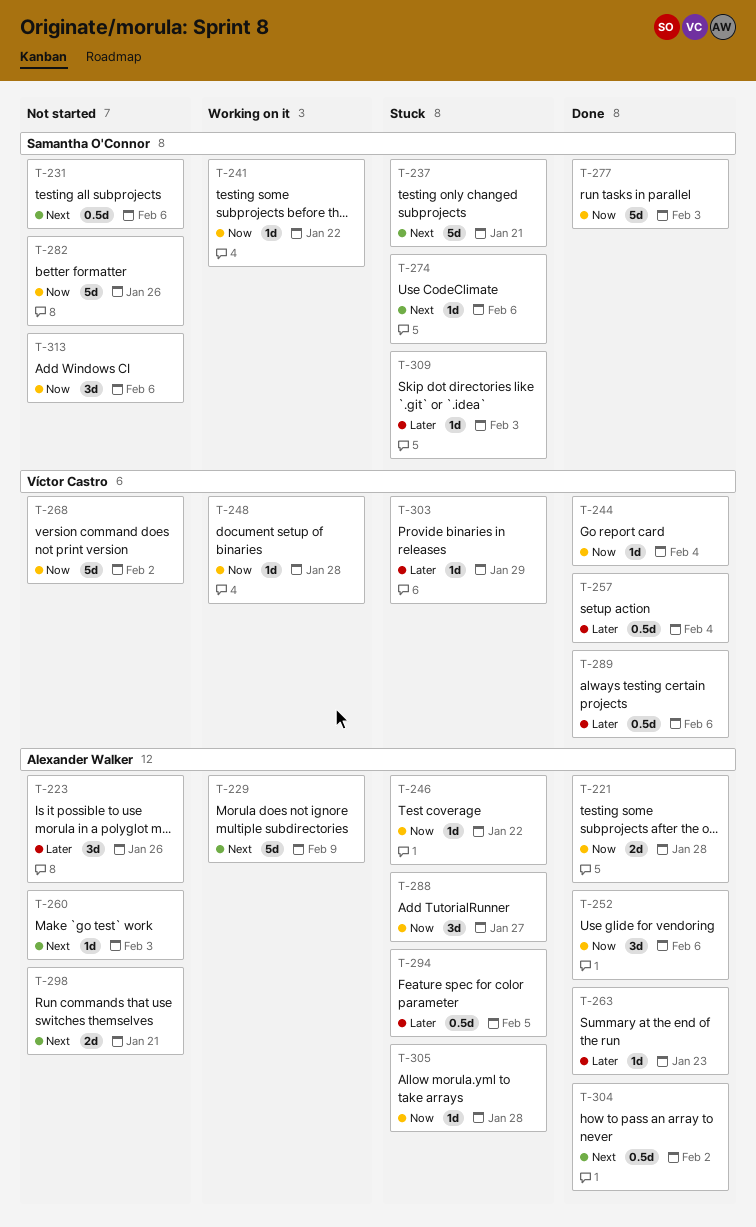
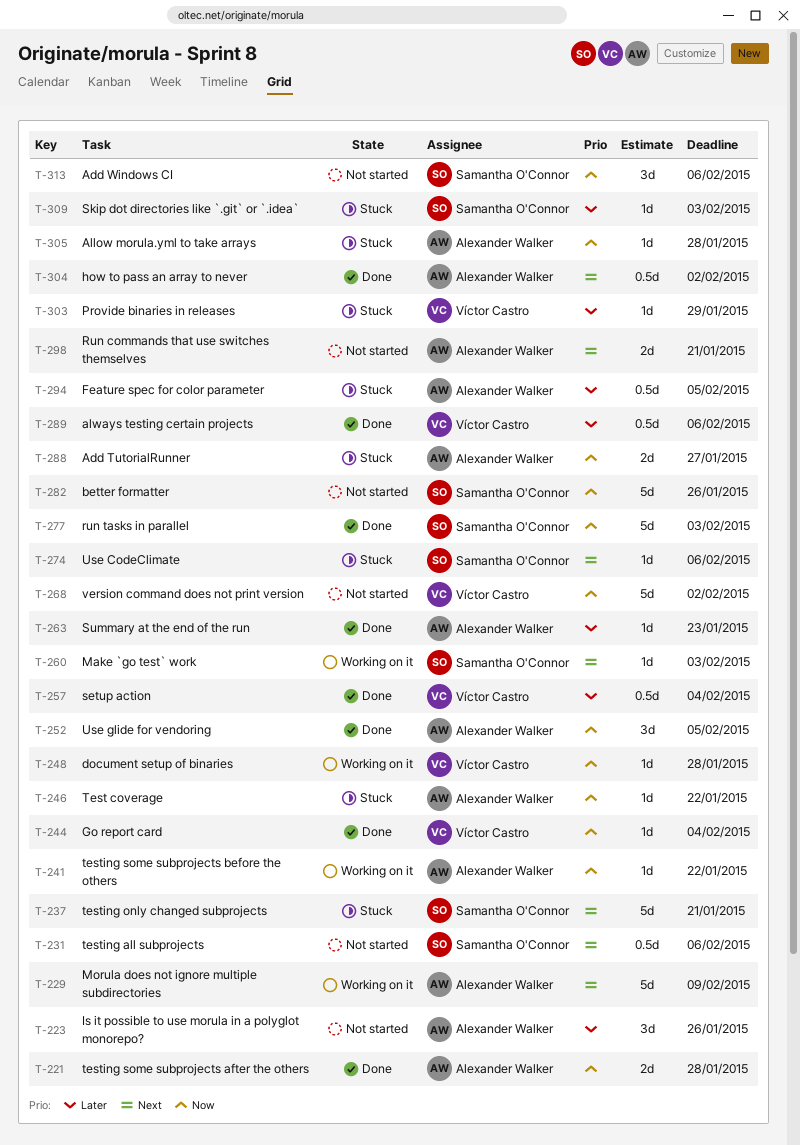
T-241, owner: Samantha O'Connor -> Alexander Walker
T-252, due: Feb 6 -> Feb 5
T-260, status: Not started -> Working on it
T-260, owner: Alexander Walker -> Samantha O'Connor
T-288, estimate: 3d -> 2d

